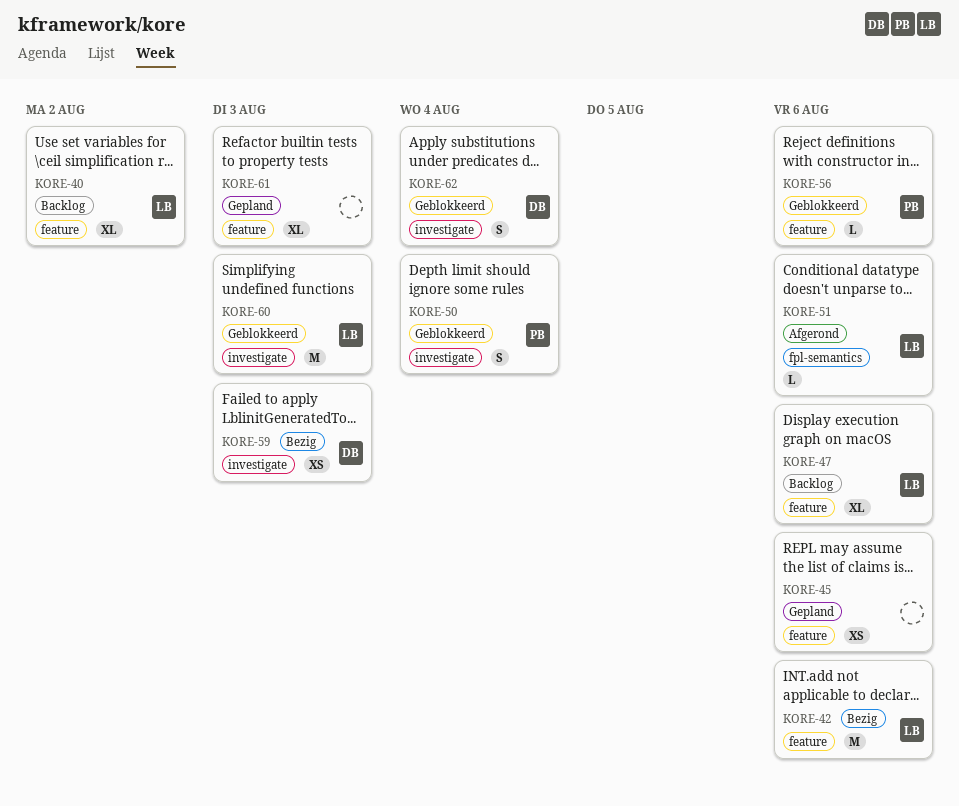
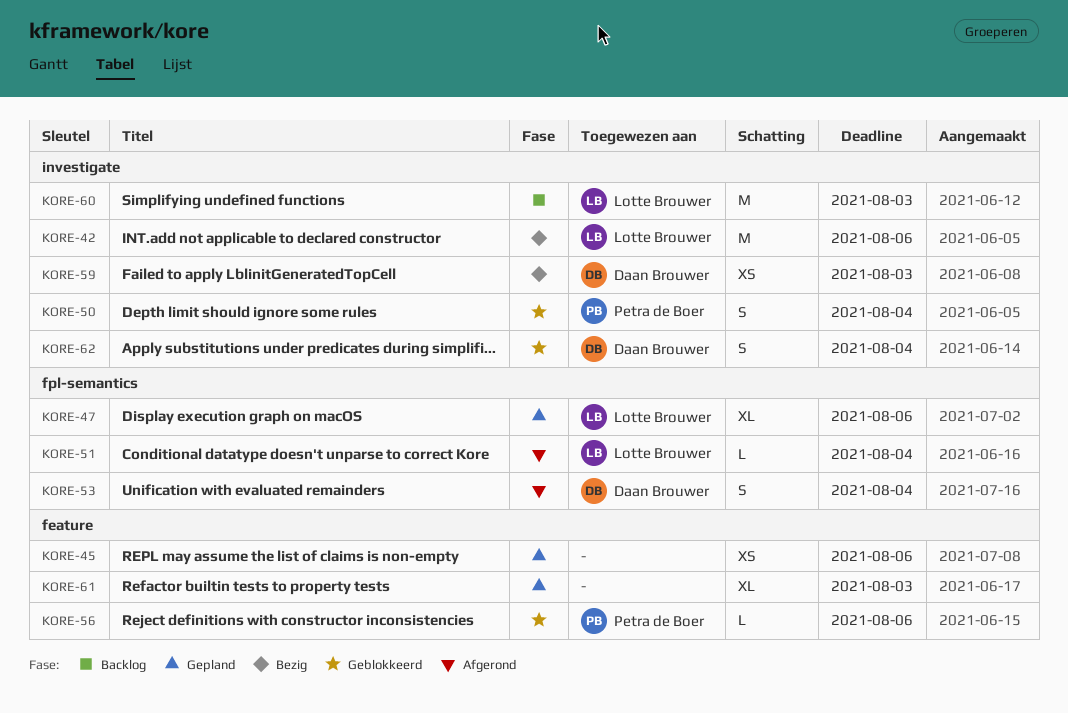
KORE-40: present -> none
KORE-42, label: feature -> investigate
KORE-47, status: Backlog -> Gepland
KORE-47, label: feature -> fpl-semantics
KORE-51, due: Aug 6 -> Aug 4
KORE-53: none -> present
KORE-60, status: Geblokkeerd -> Backlog

